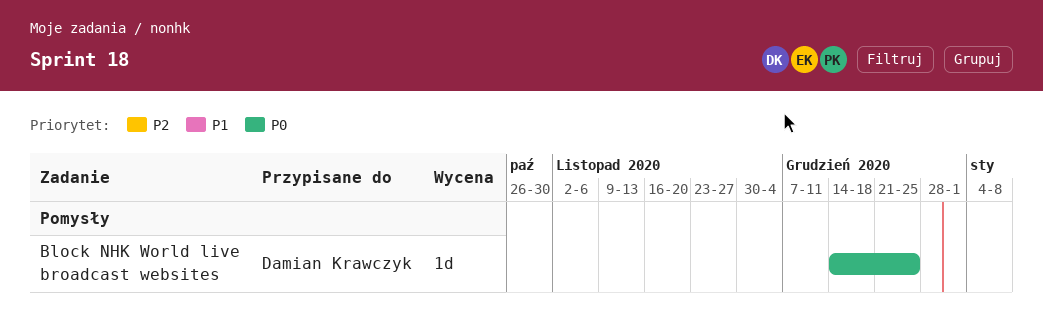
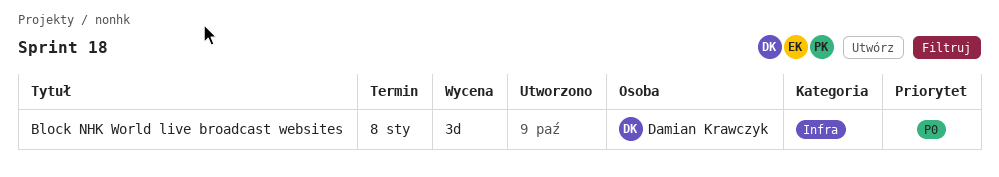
Block NHK World live broadcast websites, estimate: 1d -> 3d
Block NHK World live broadcast websites, due: Dec 25 -> Jan 8

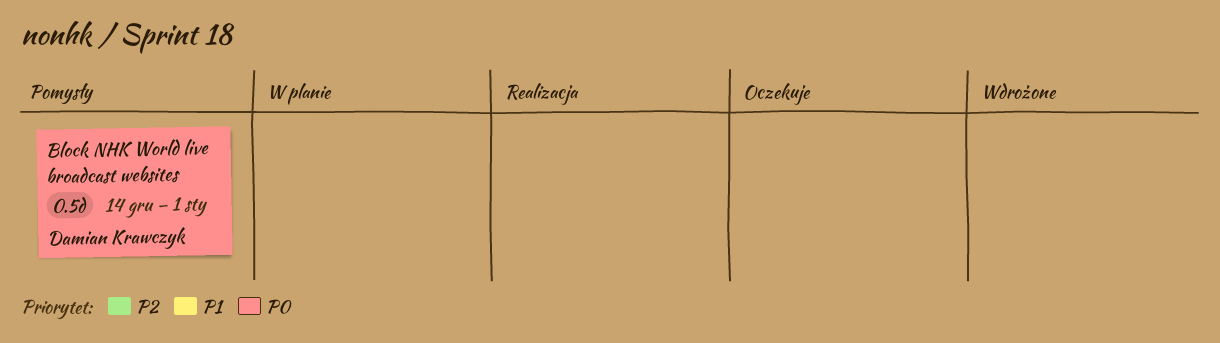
Block NHK World live broadcast websites, estimate: 3d -> 0.5d
Block NHK World live broadcast websites, due: Jan 8 -> Jan 1

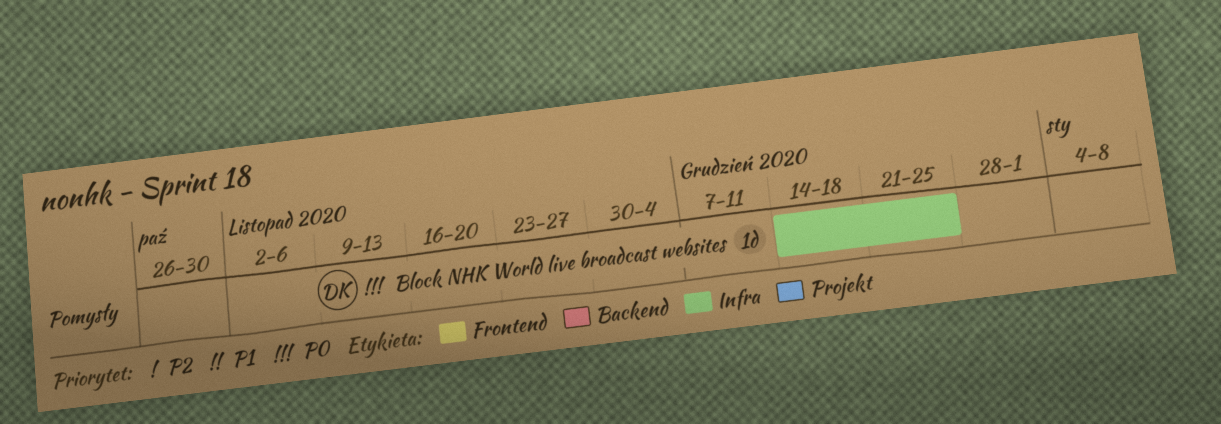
Block NHK World live broadcast websites, estimate: 0.5d -> 1d
Block NHK World live broadcast websites, due: Jan 1 -> Dec 25

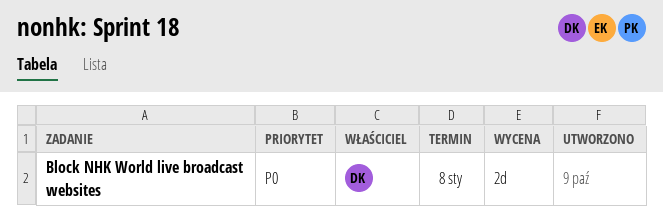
Block NHK World live broadcast websites, estimate: 1d -> 2d
Block NHK World live broadcast websites, due: Dec 25 -> Jan 8

